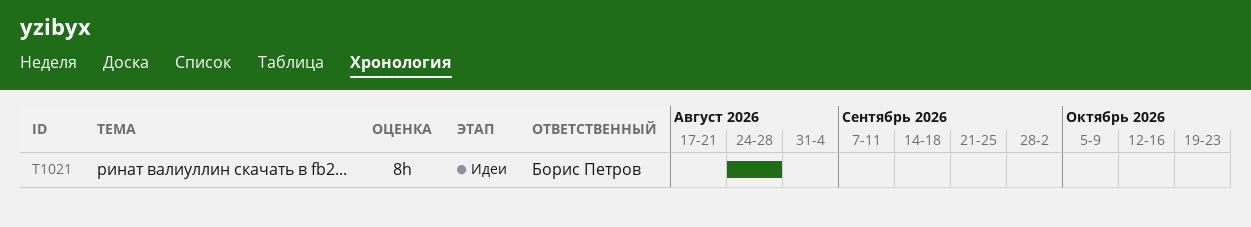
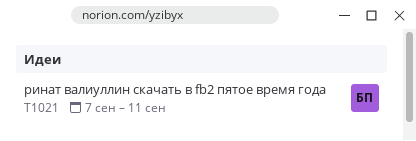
T1021, start: Aug 24 -> Sep 7
T1021, due: Aug 28 -> Sep 11

